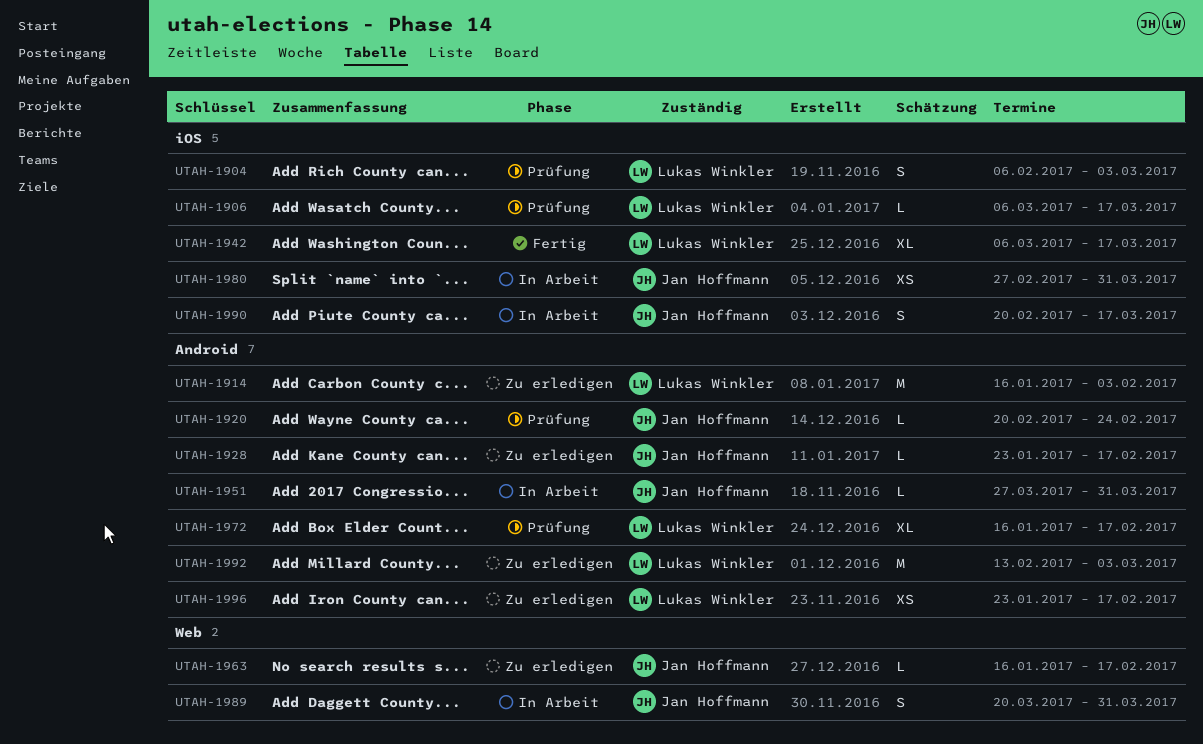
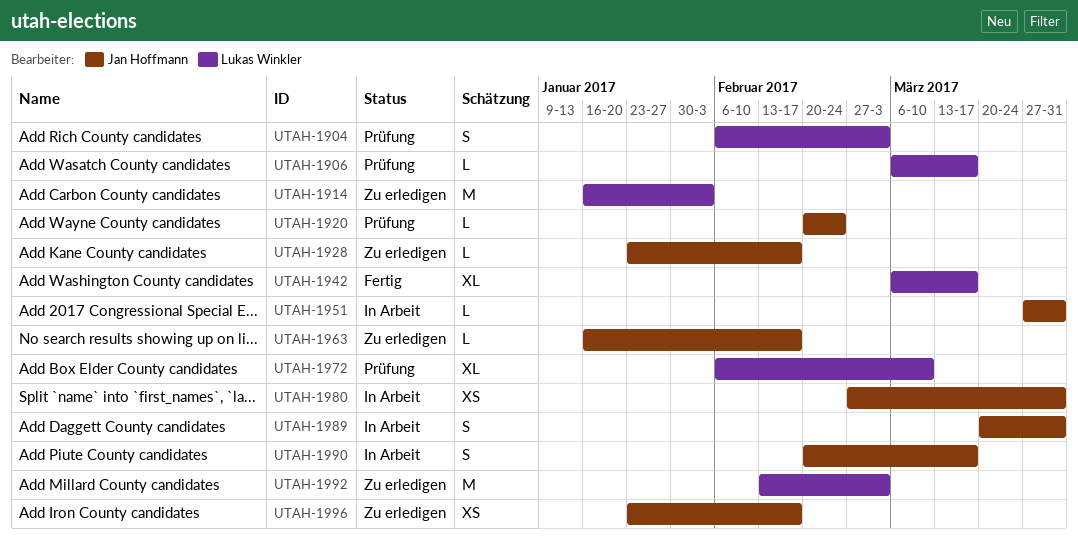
UTAH-1972, start: Jan 16 -> Feb 6
UTAH-1972, due: Feb 17 -> Mar 10
UTAH-1996, owner: Lukas Winkler -> Jan Hoffmann

